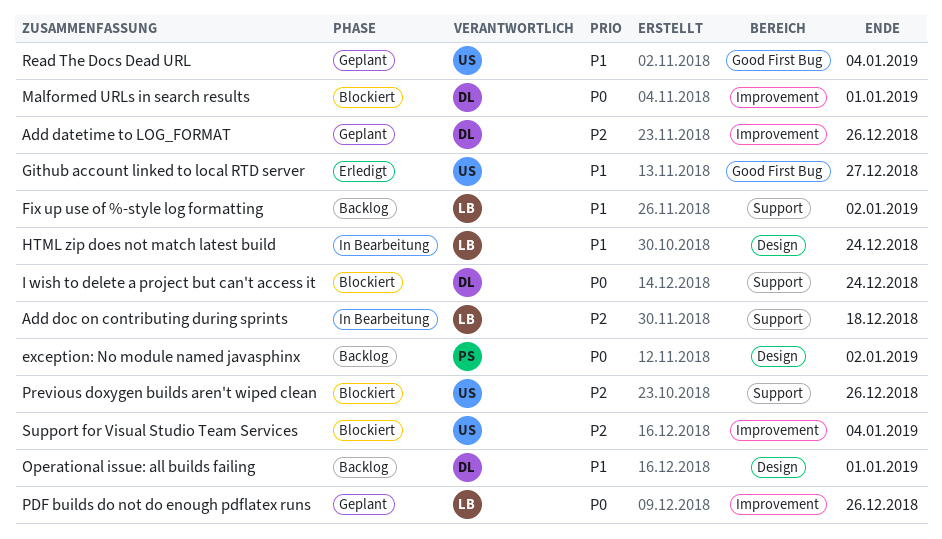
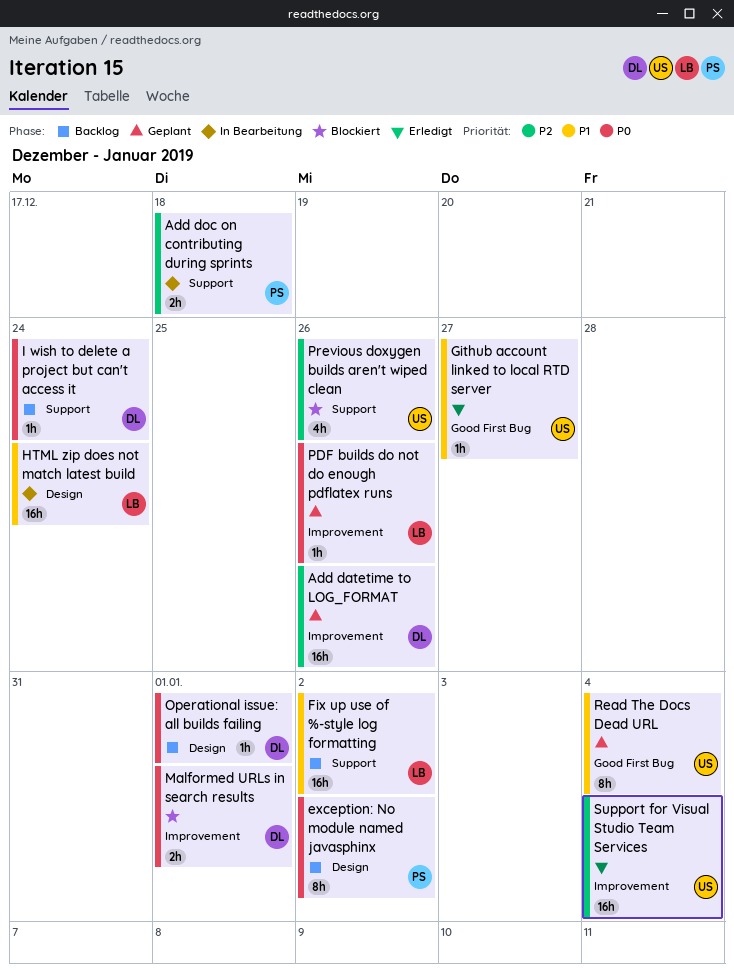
Add doc on contributing during sprints, owner: LB -> PS
I wish to delete a project but can't access it, status: Blockiert -> Backlog
Operational issue: all builds failing, priority: P1 -> P0
Support for Visual Studio Team Services, status: Blockiert -> Erledigt

